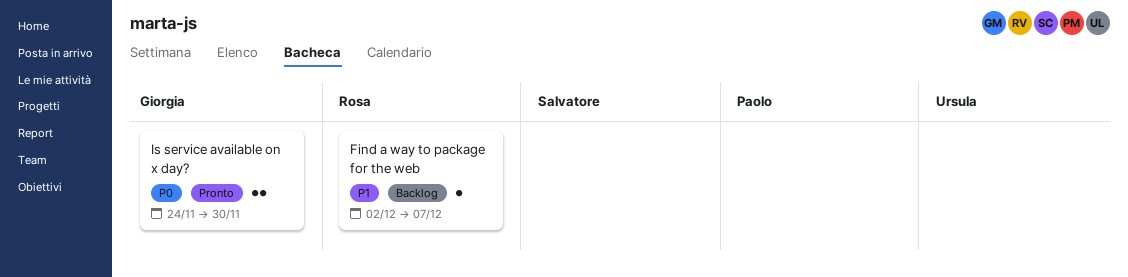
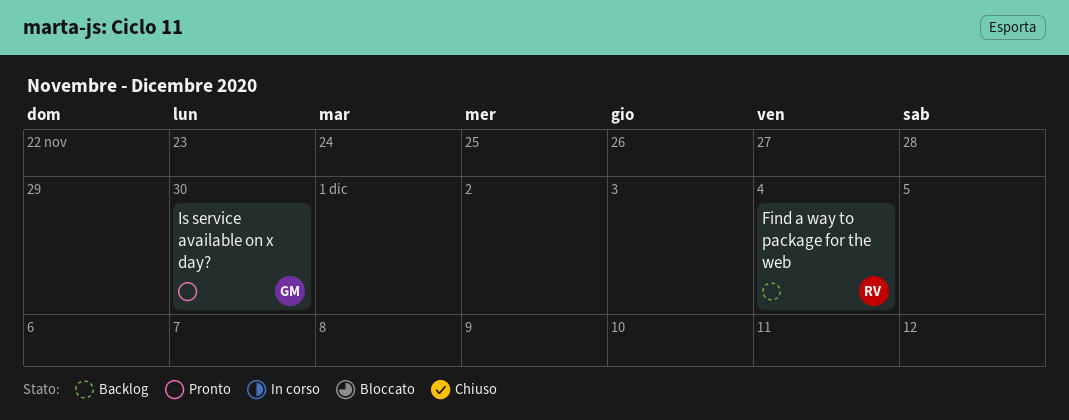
Find a way to package for the web, due: Dec 7 -> Dec 4

